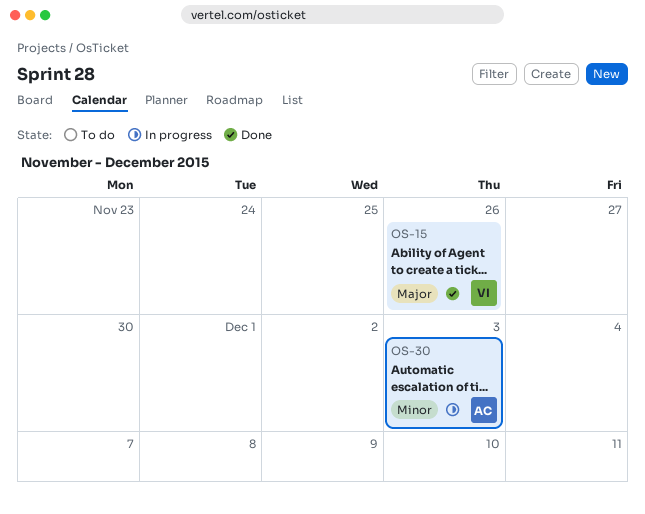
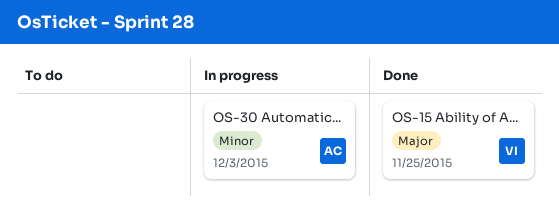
OS-15, due: Nov 26 -> Nov 25

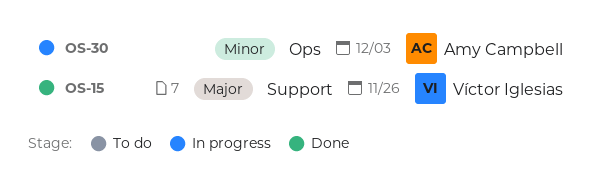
OS-15, due: Nov 25 -> Nov 26

